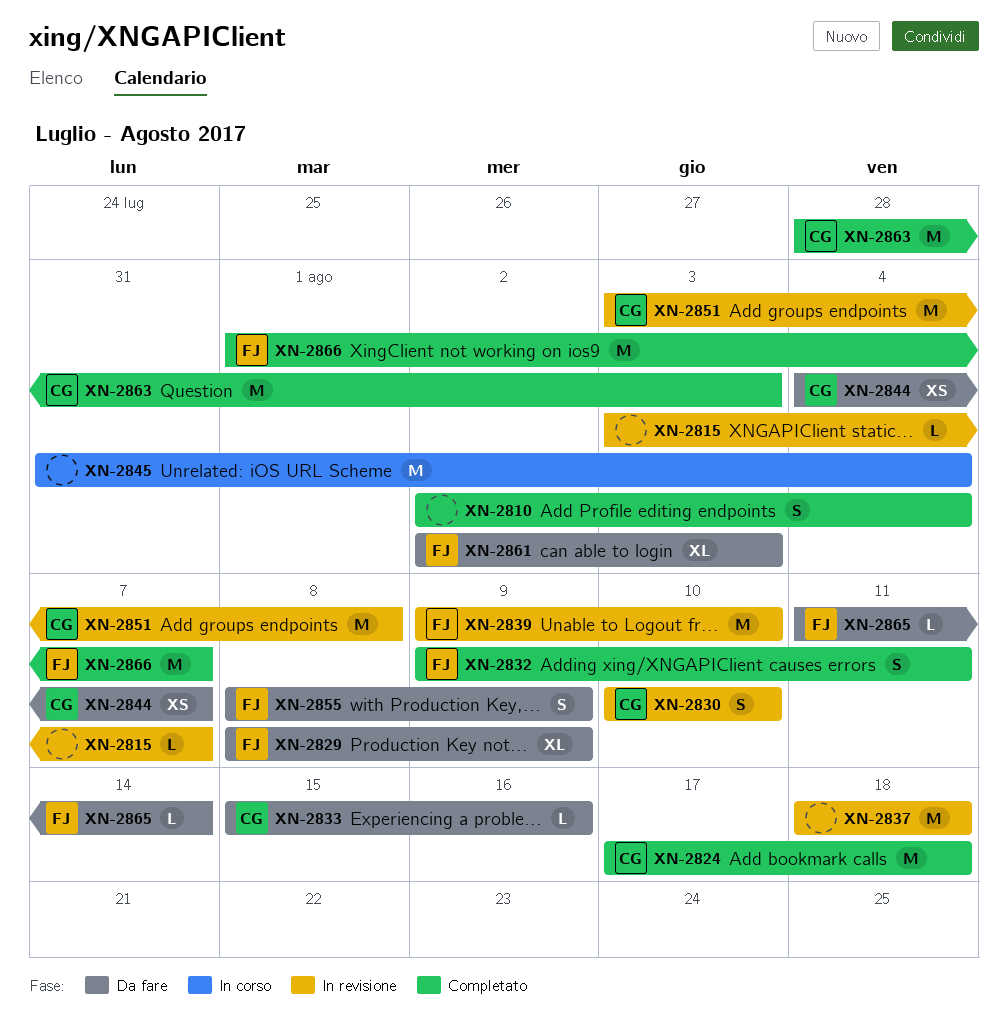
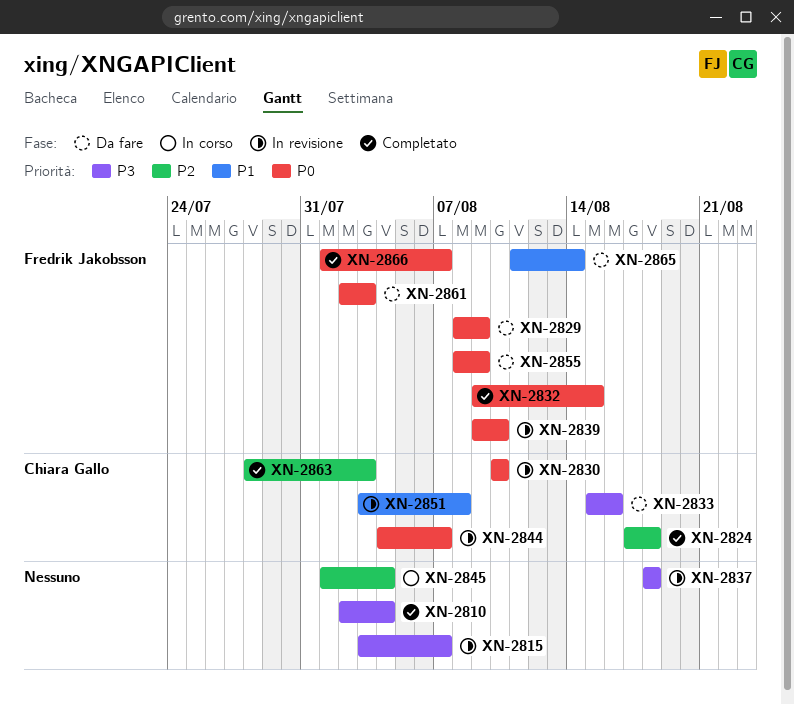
XN-2832, due: Aug 11 -> Aug 15
XN-2844, status: Da fare -> In revisione
XN-2845, start: Jul 31 -> Aug 1

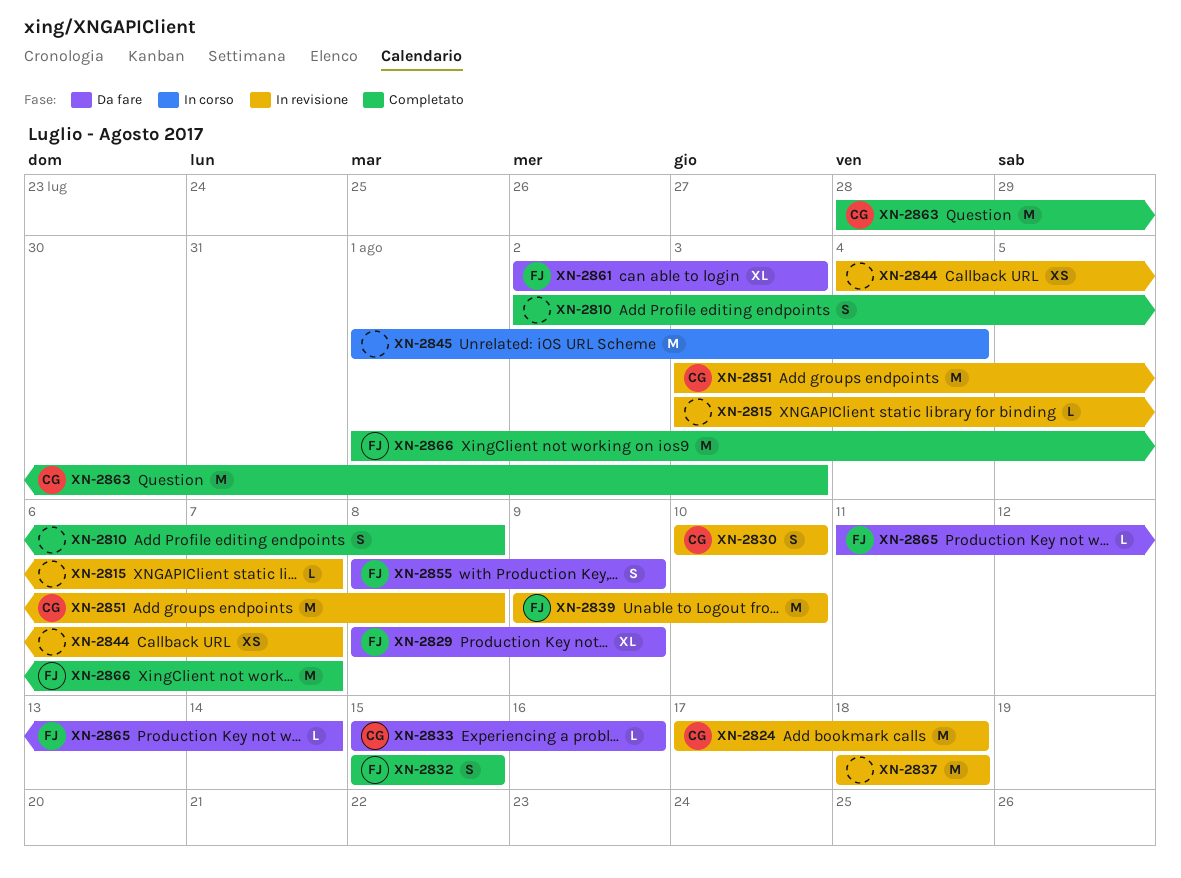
XN-2810, due: Aug 4 -> Aug 8
XN-2824, status: Completato -> In revisione
XN-2832, start: Aug 9 -> Aug 15
XN-2844, owner: Chiara Gallo -> none

